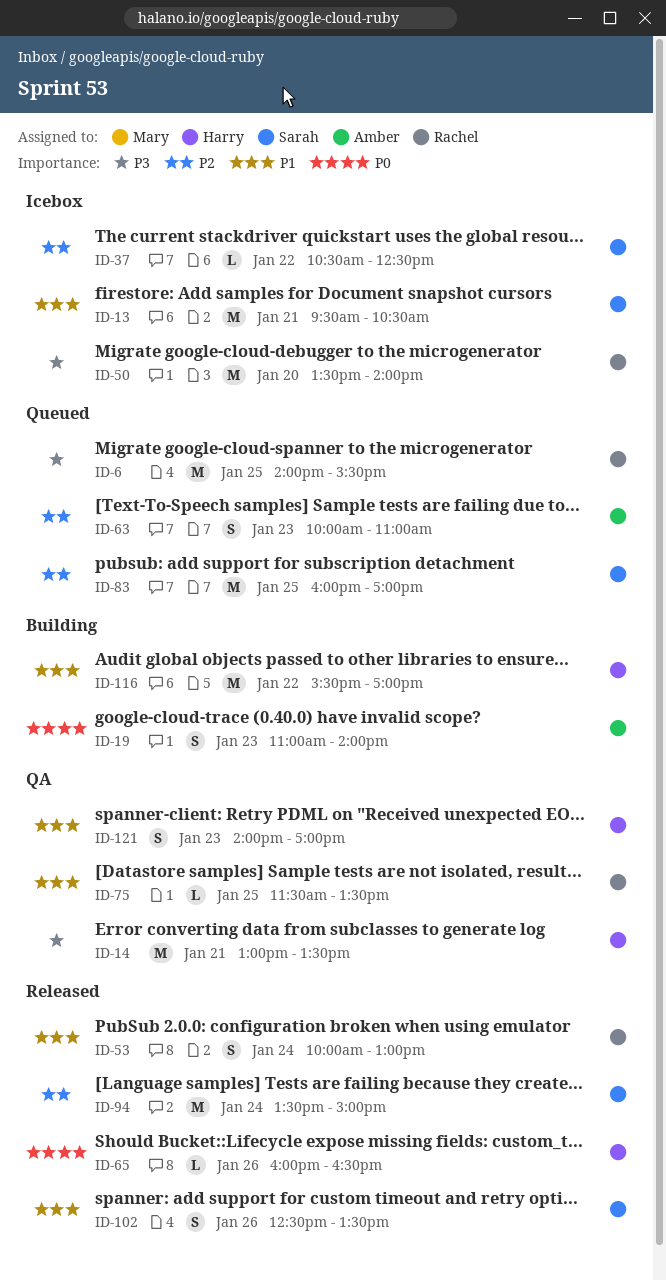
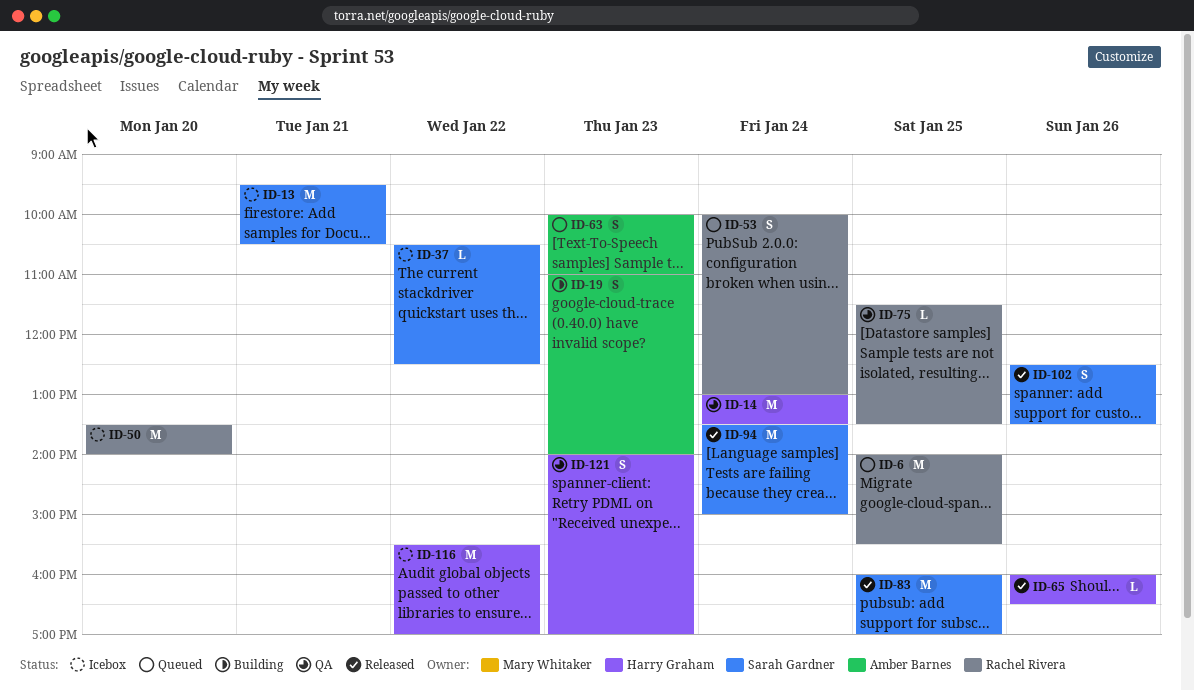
ID-14, day: Jan 21 -> Jan 24
ID-53, status: Released -> Queued
ID-83, status: Queued -> Released
ID-116, status: Building -> Icebox

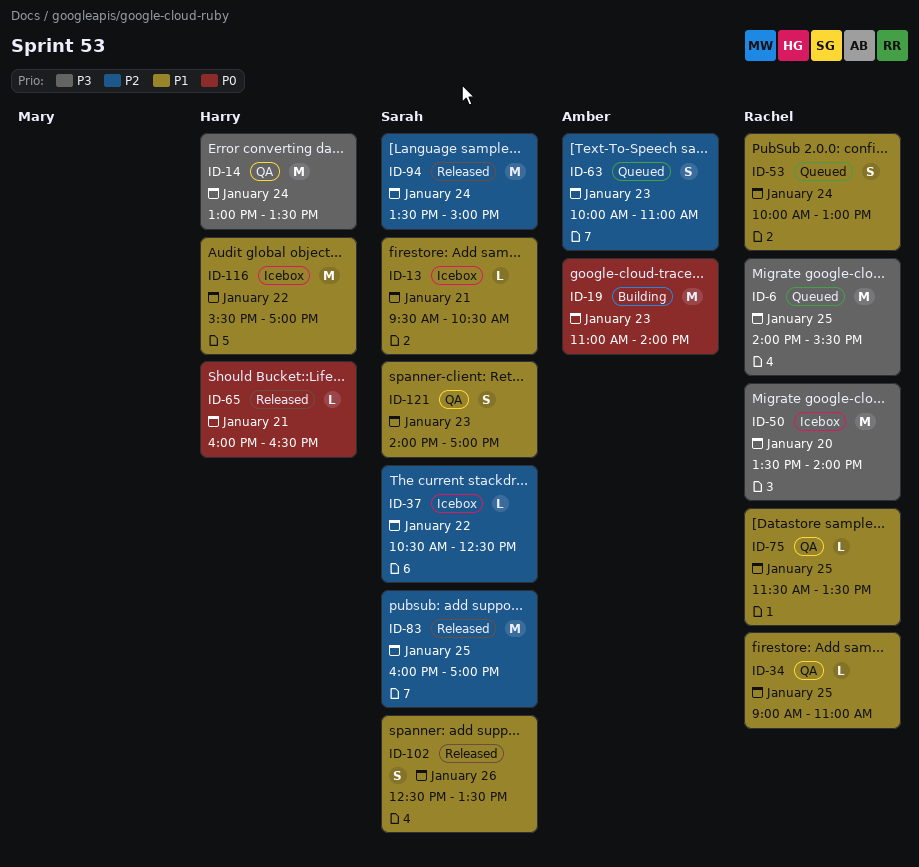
ID-13, estimate: M -> L
ID-19, estimate: S -> M
ID-34: none -> present
ID-65, day: Jan 26 -> Jan 21
ID-121, owner: Harry Graham -> Sarah Gardner

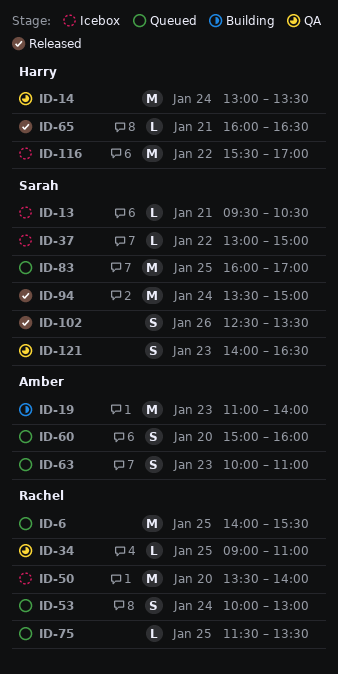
ID-37, begins: 10:30 -> 13:00
ID-37, ends: 12:30 -> 15:00
ID-60: none -> present
ID-75, status: QA -> Queued
ID-83, status: Released -> Queued
ID-121, ends: 17:00 -> 16:30

